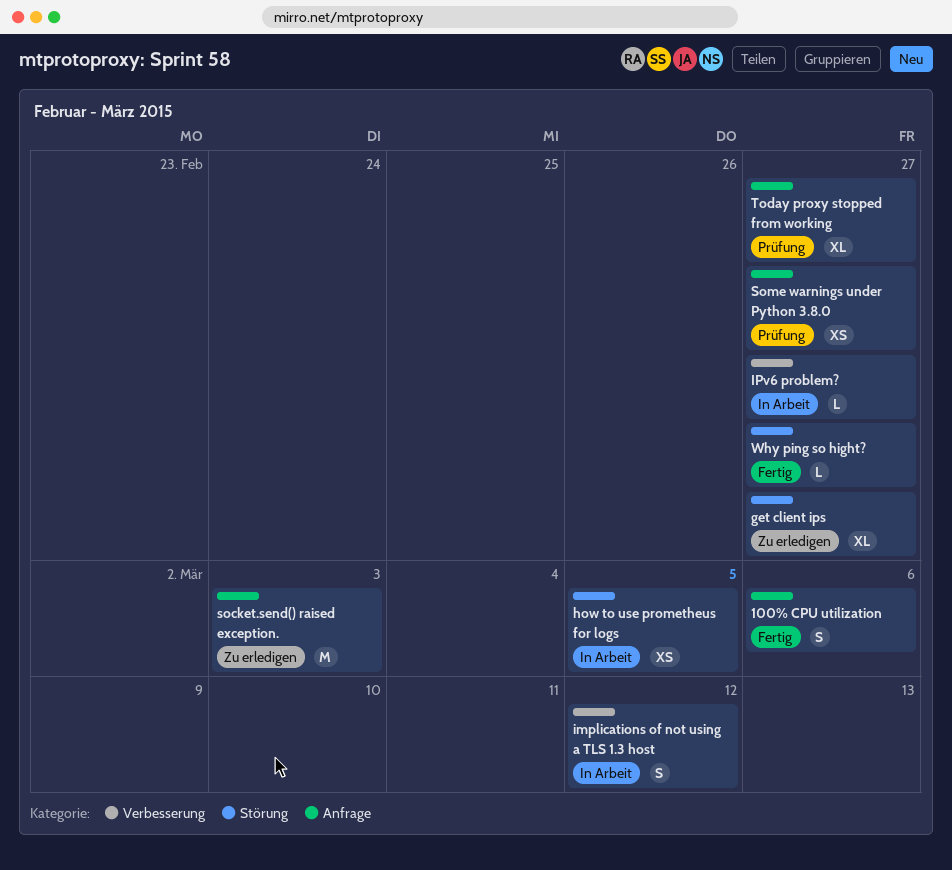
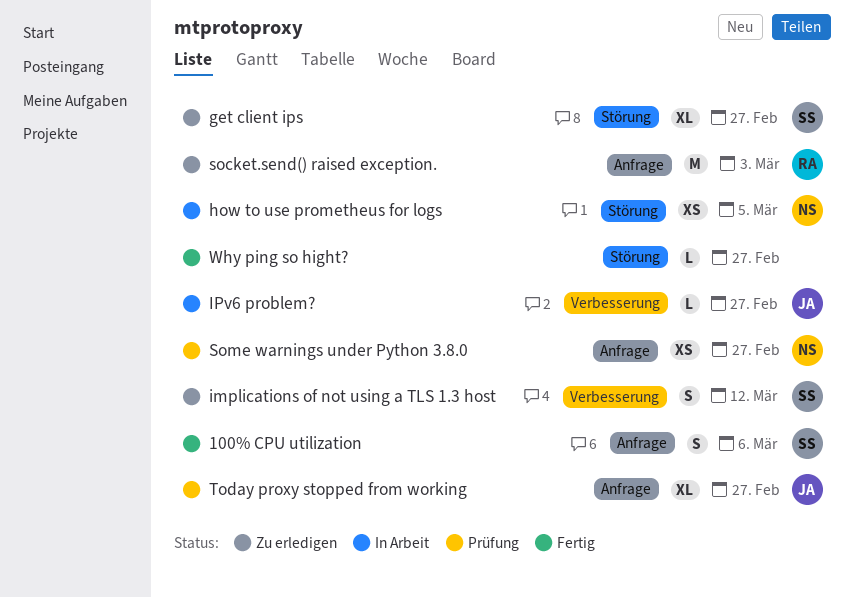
implications of not using a TLS 1.3 host, status: In Arbeit -> Zu erledigen

